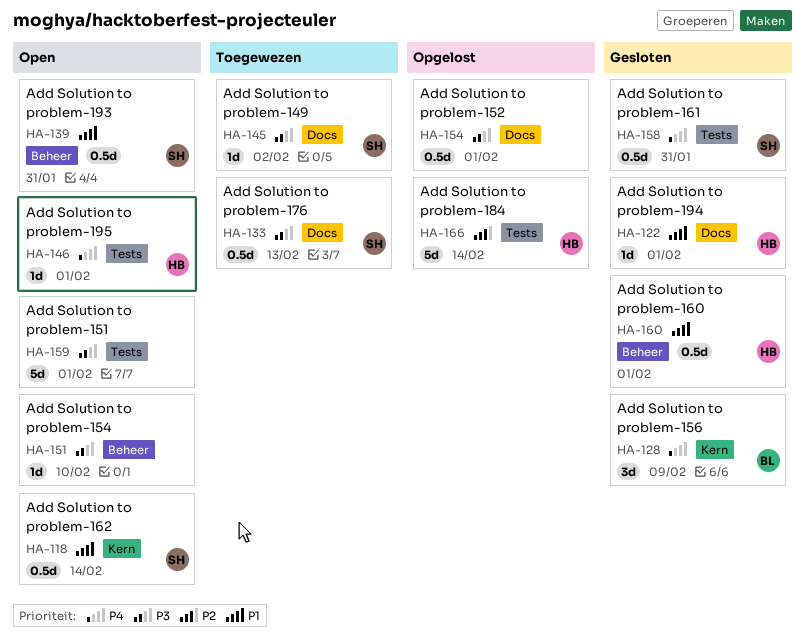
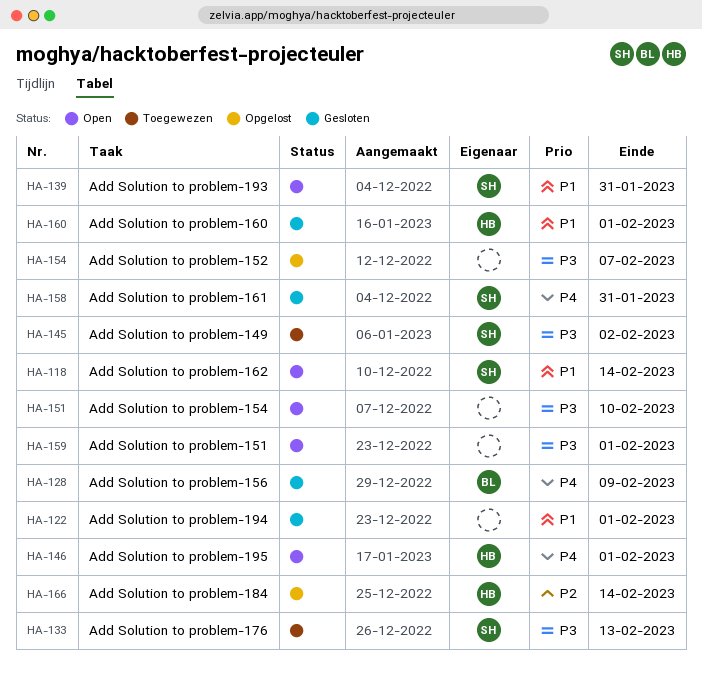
HA-122, owner: HB -> none
HA-154, due: Feb 1 -> Feb 7

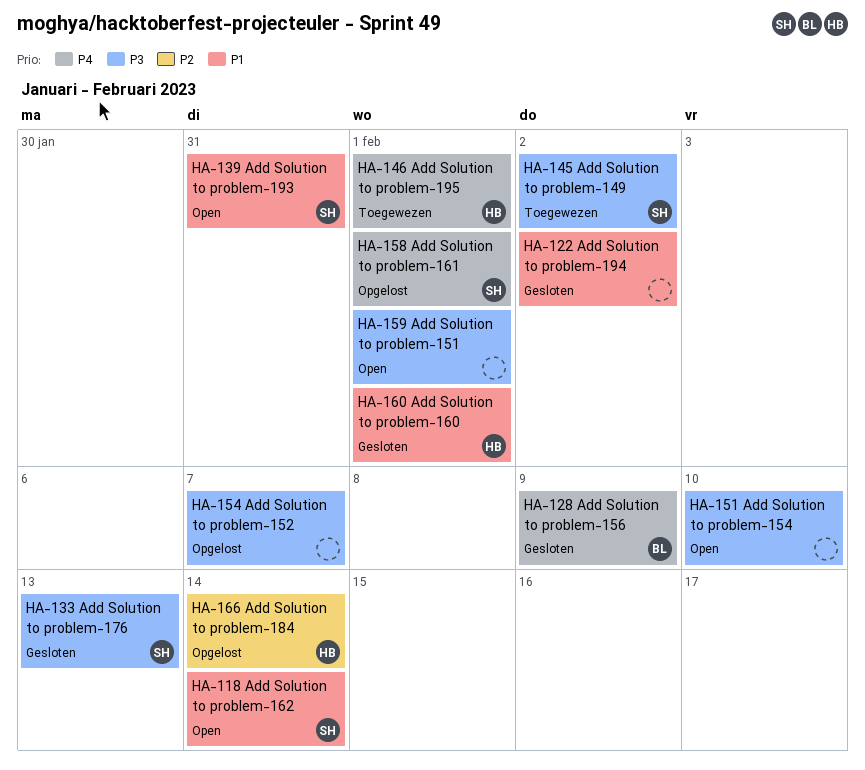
HA-122, due: Feb 1 -> Feb 2
HA-133, status: Toegewezen -> Gesloten
HA-146, status: Open -> Toegewezen
HA-158, status: Gesloten -> Opgelost
HA-158, due: Jan 31 -> Feb 1

